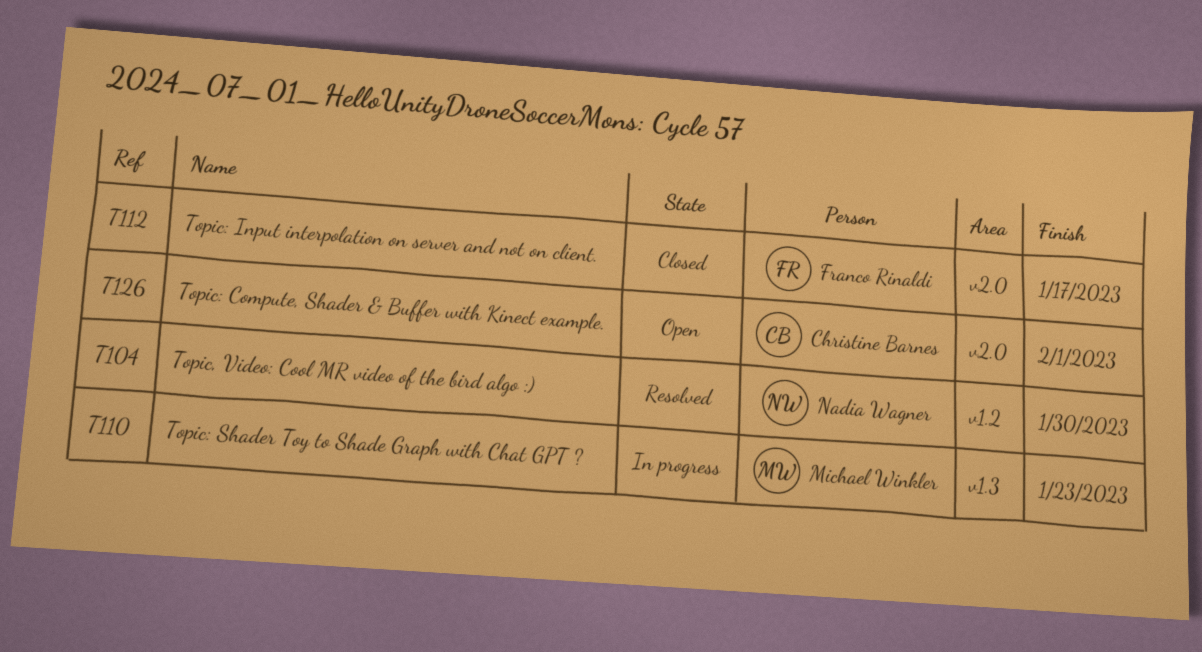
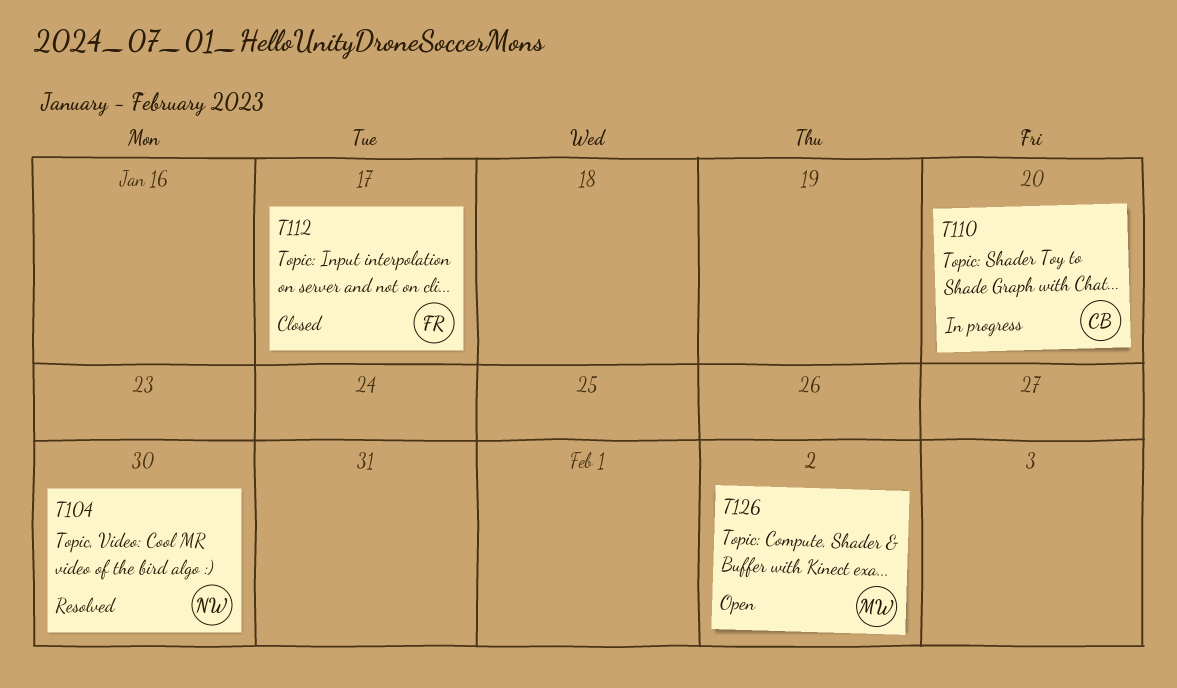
T110, owner: Michael Winkler -> Christine Barnes
T110, due: Jan 23 -> Jan 20
T126, owner: Christine Barnes -> Michael Winkler
T126, due: Feb 1 -> Feb 2

